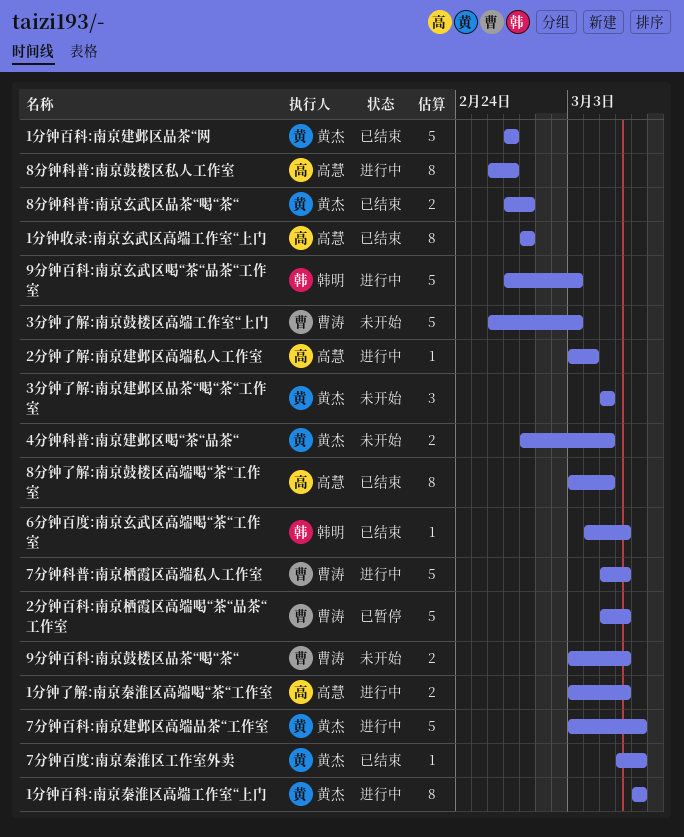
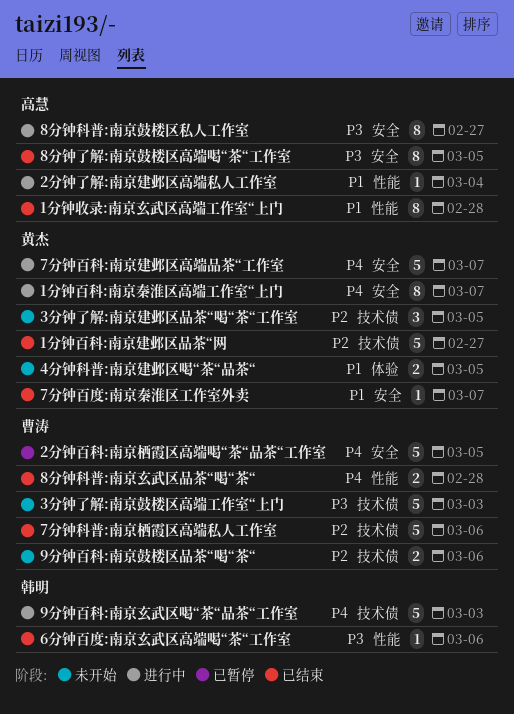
1分钟了解:南京秦淮区高端喝“茶“工作室: present -> none
2分钟百科:南京栖霞区高端喝“茶“品茶“工作室, due: Mar 6 -> Mar 5
7分钟科普:南京栖霞区高端私人工作室, status: 进行中 -> 已结束
8分钟科普:南京玄武区品茶“喝“茶“, owner: 黄杰 -> 曹涛

